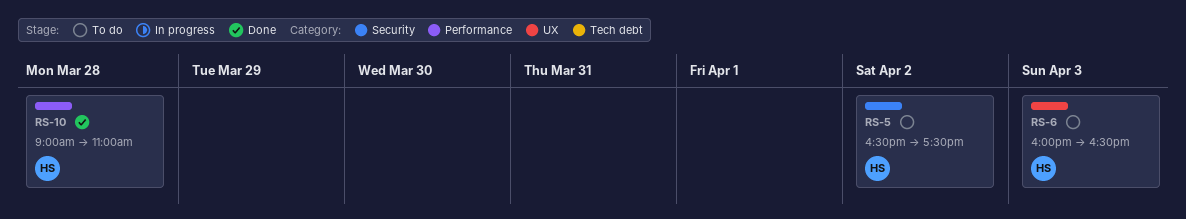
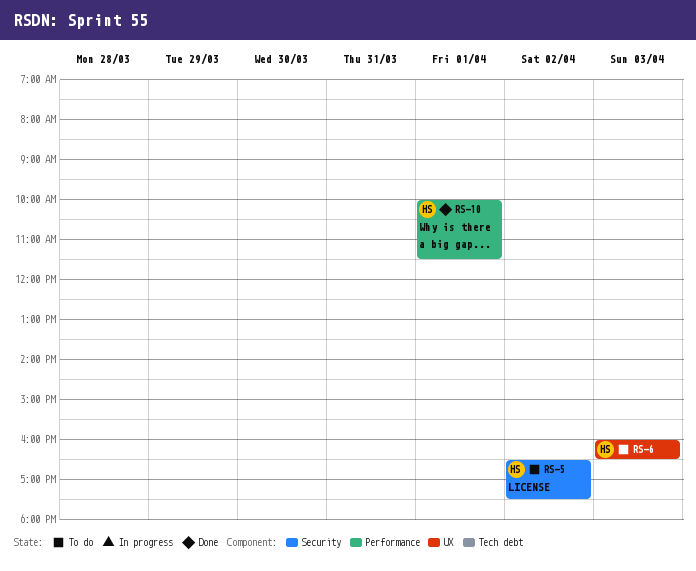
RS-10, day: Mar 28 -> Apr 1
RS-10, begins: 09:00 -> 10:00
RS-10, ends: 11:00 -> 11:30

